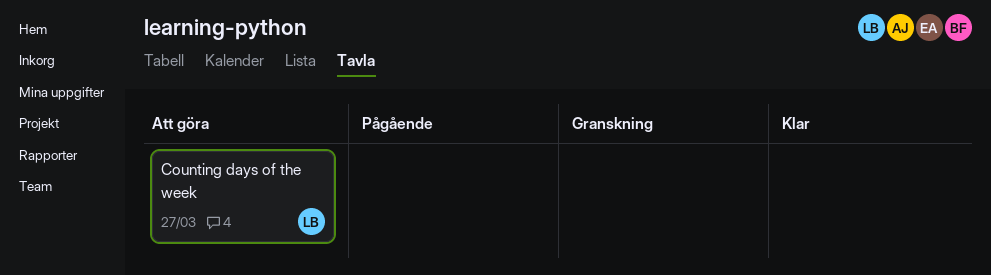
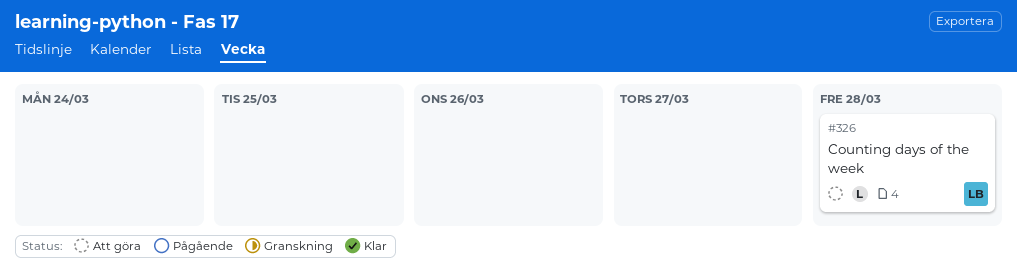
Counting days of the week, due: Mar 27 -> Mar 28

